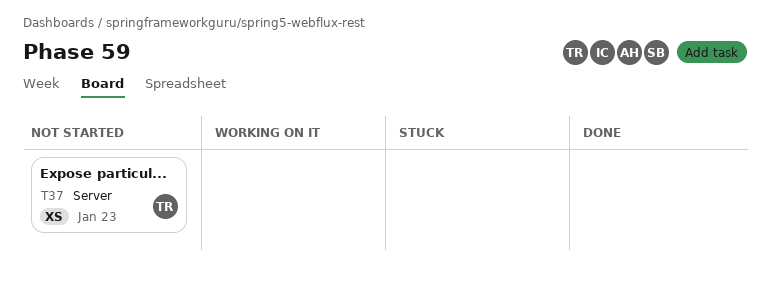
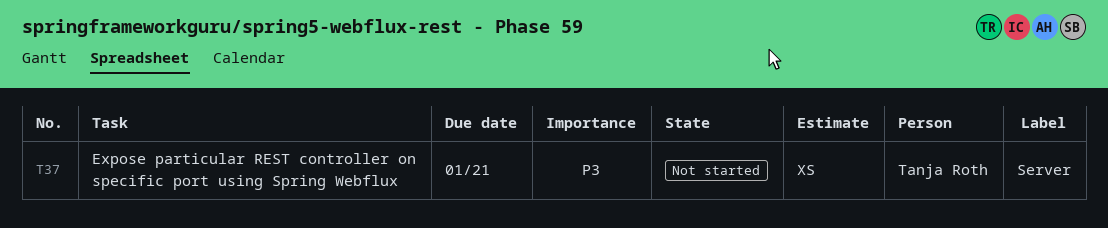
T37, due: Jan 23 -> Jan 21

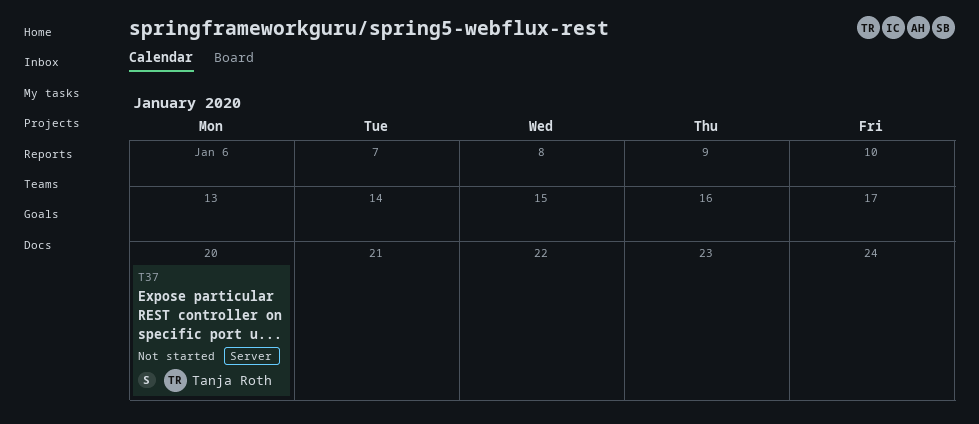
T37, estimate: XS -> S
T37, due: Jan 21 -> Jan 20

